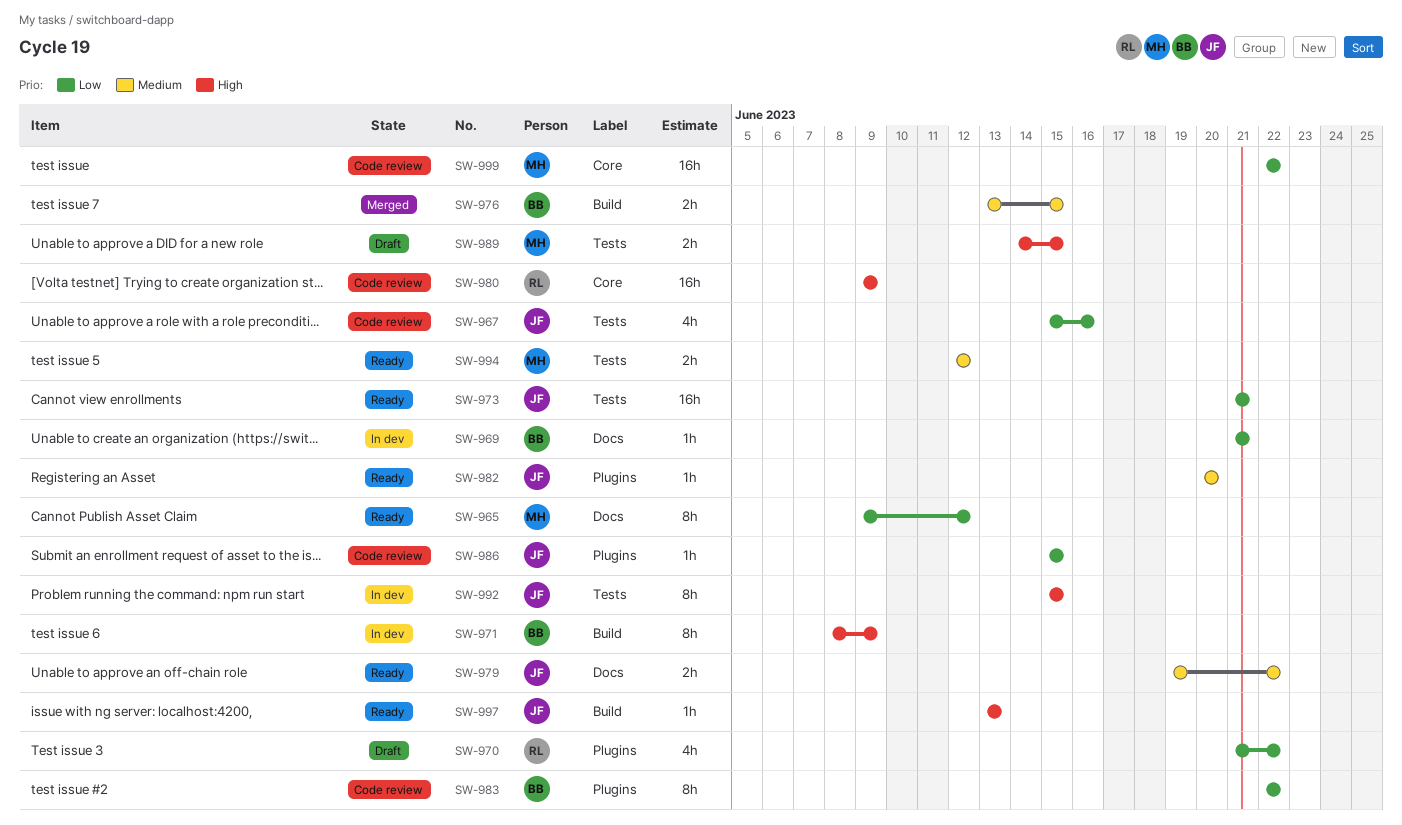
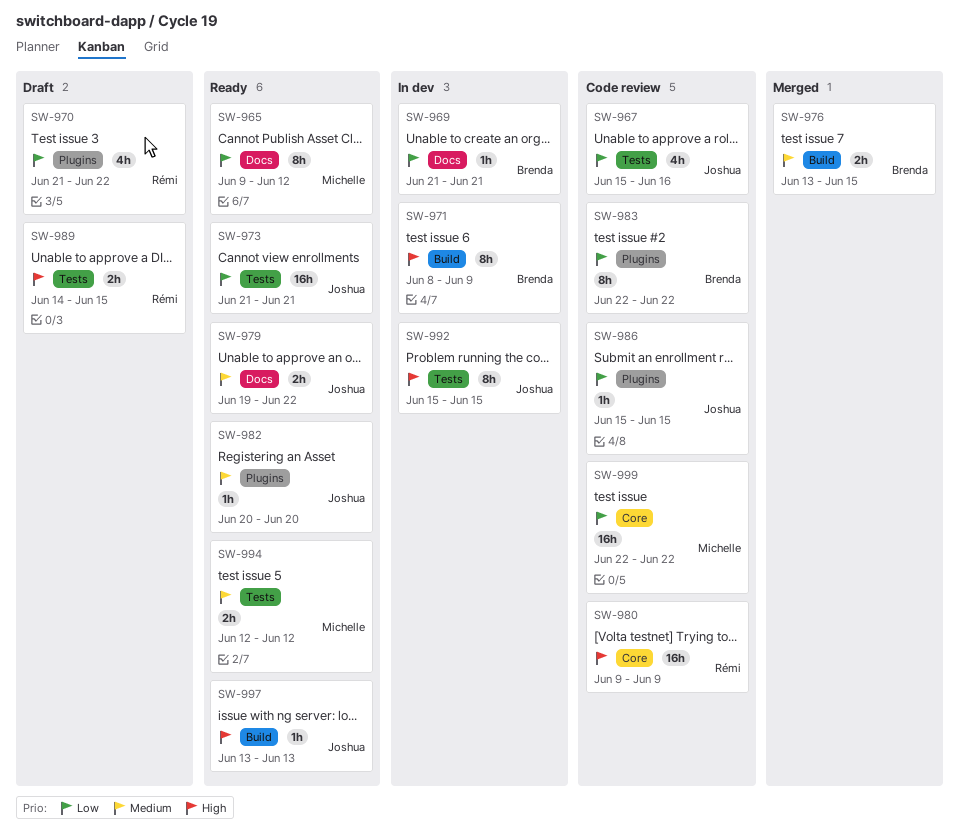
SW-989, owner: Michelle -> Rémi

